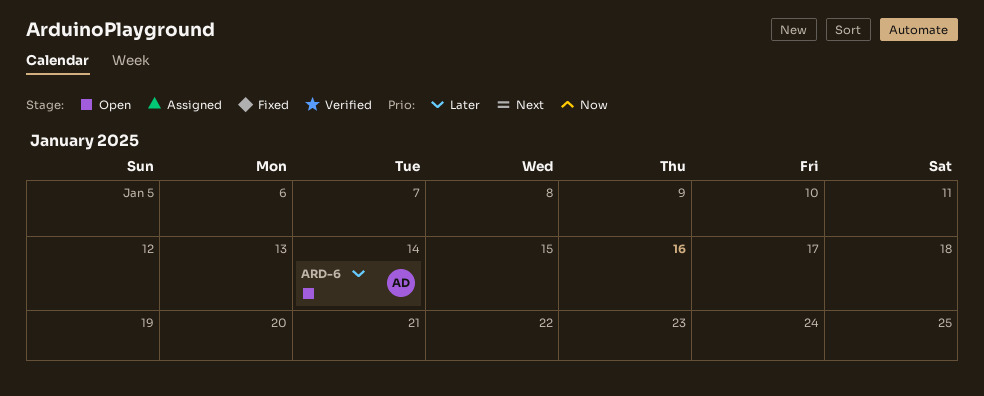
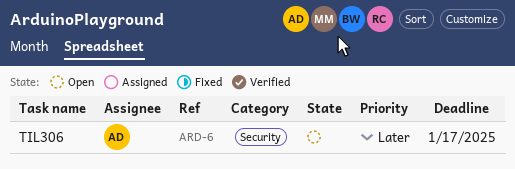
ARD-6, due: Jan 14 -> Jan 17

